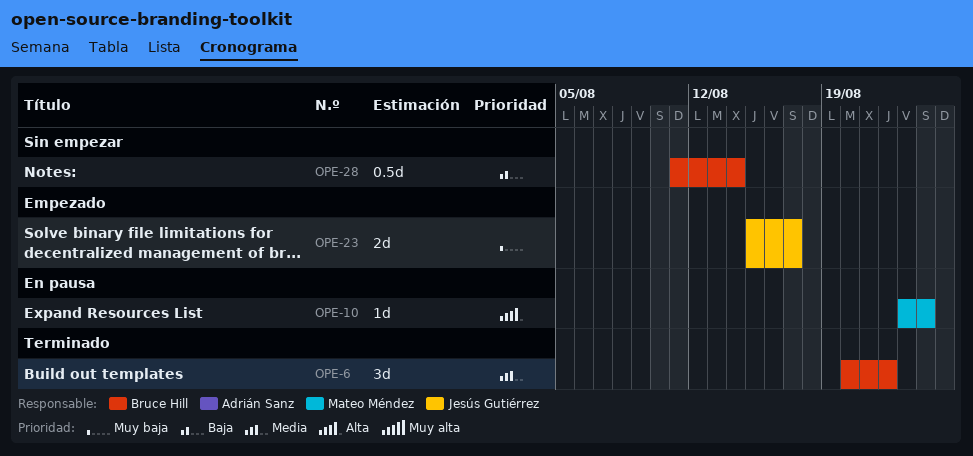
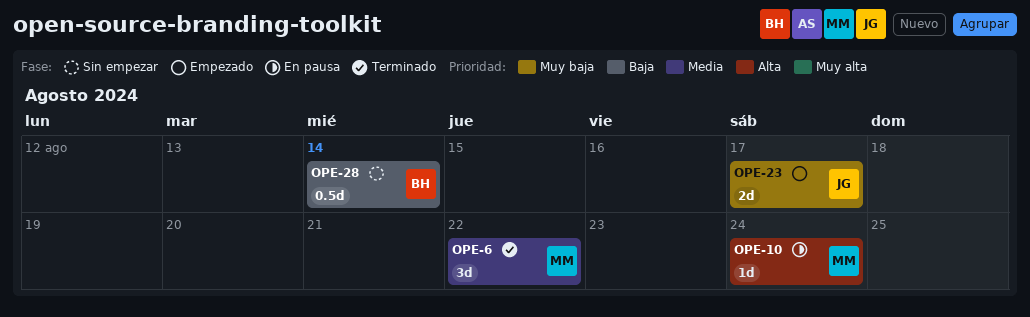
OPE-6, owner: Bruce Hill -> Mateo Méndez

